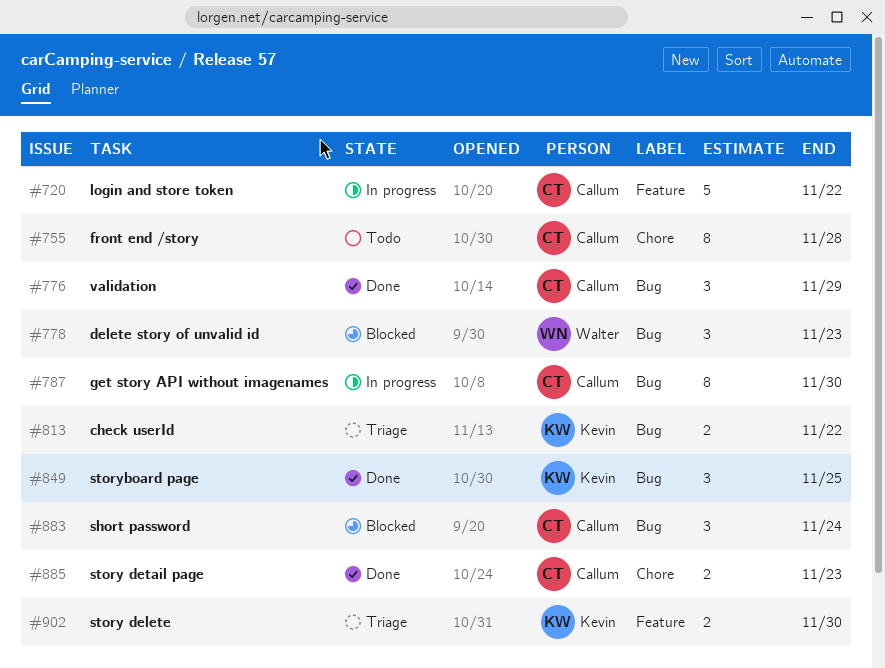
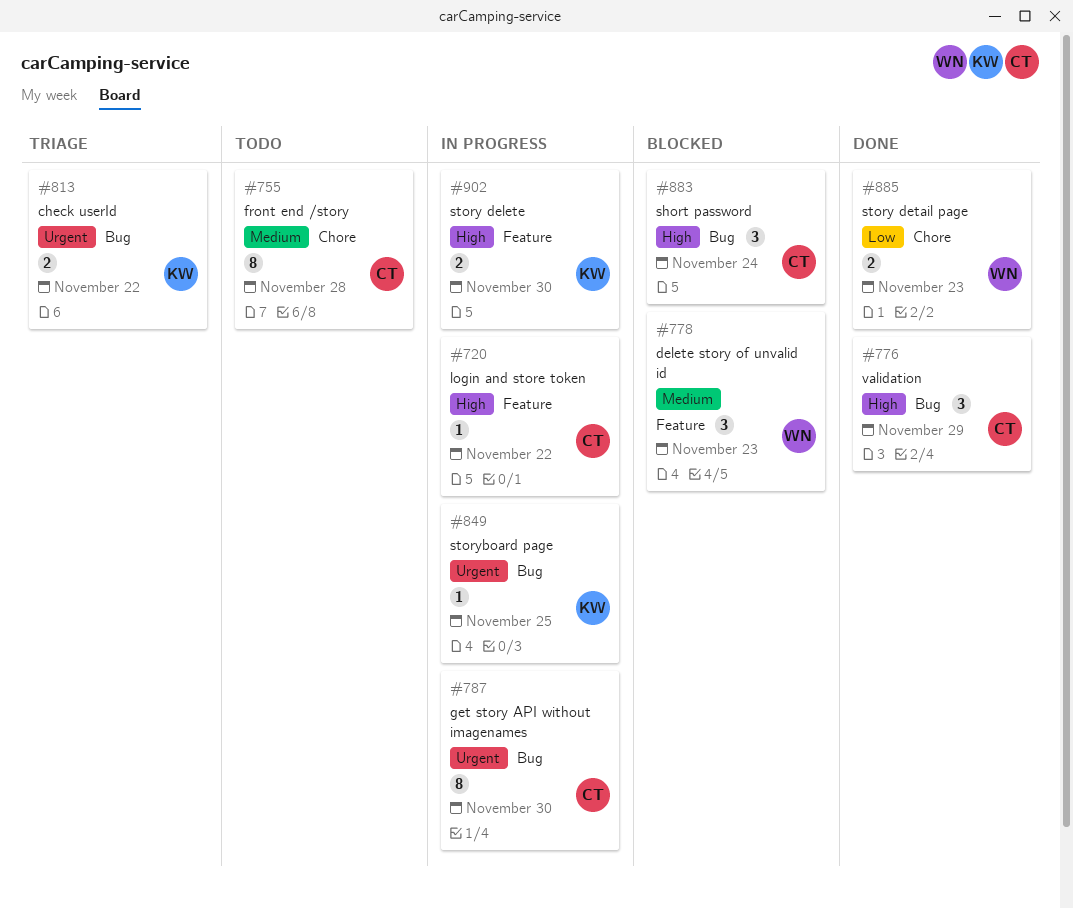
#720, estimate: 5 -> 1
#778, label: Bug -> Feature
#849, status: Done -> In progress
#849, estimate: 3 -> 1
#885, owner: Callum -> Walter
#902, status: Triage -> In progress

